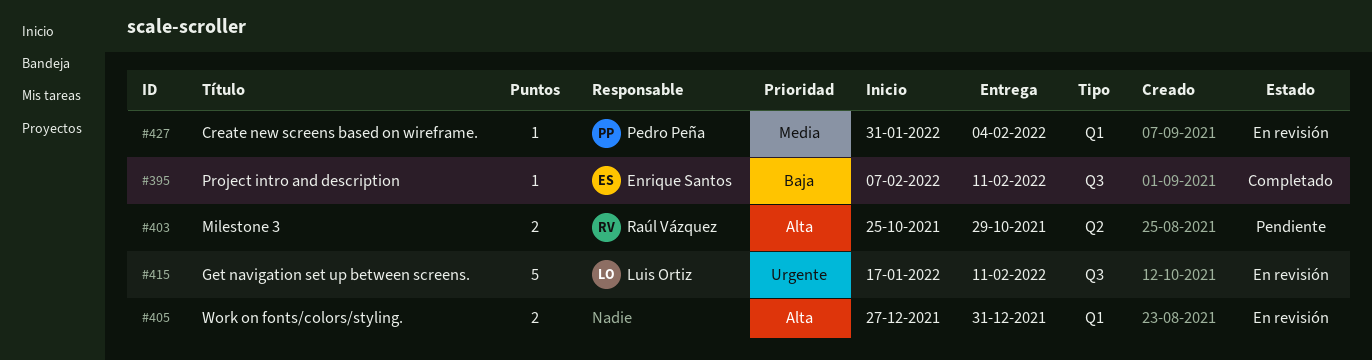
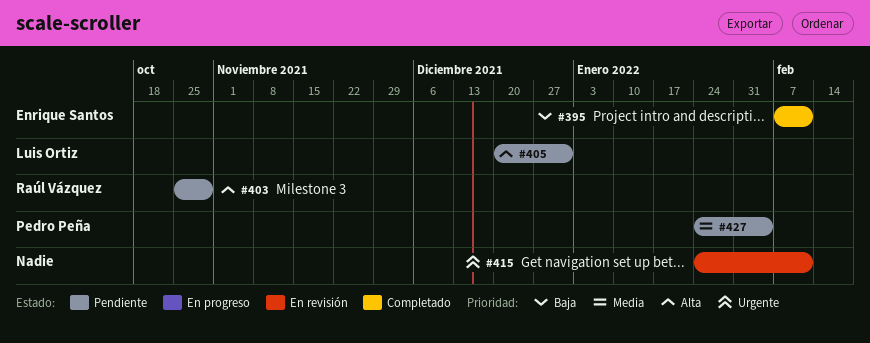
#405, status: En revisión -> Pendiente
#405, owner: none -> Luis Ortiz
#405, start: Dec 27 -> Dec 20
#415, owner: Luis Ortiz -> none
#415, start: Jan 17 -> Jan 24
#427, status: En revisión -> Pendiente
#427, start: Jan 31 -> Jan 24

